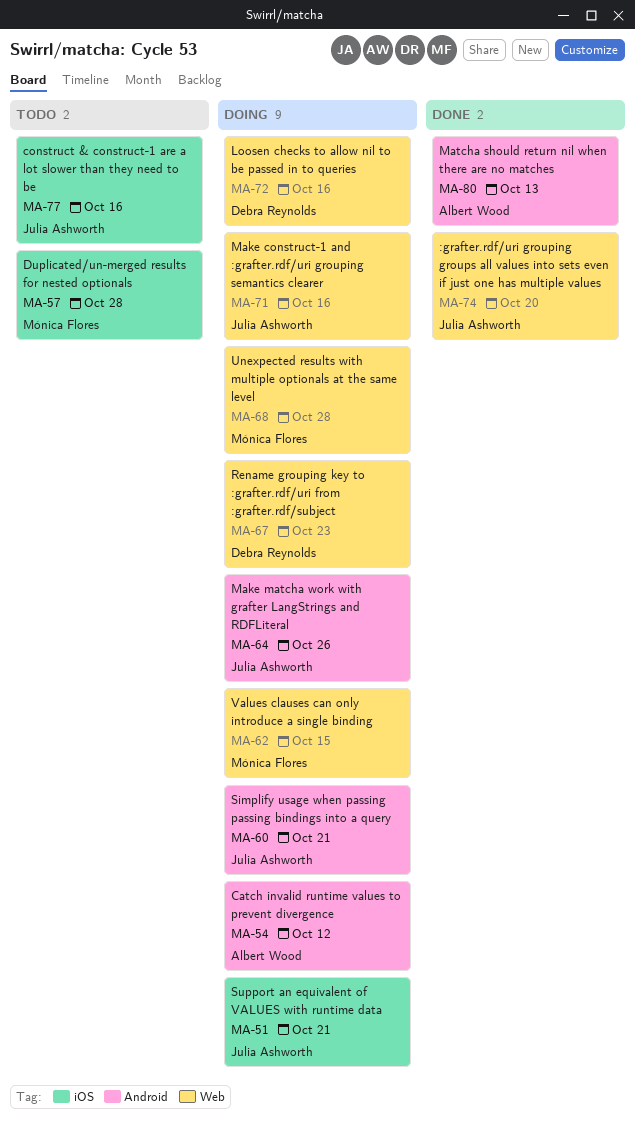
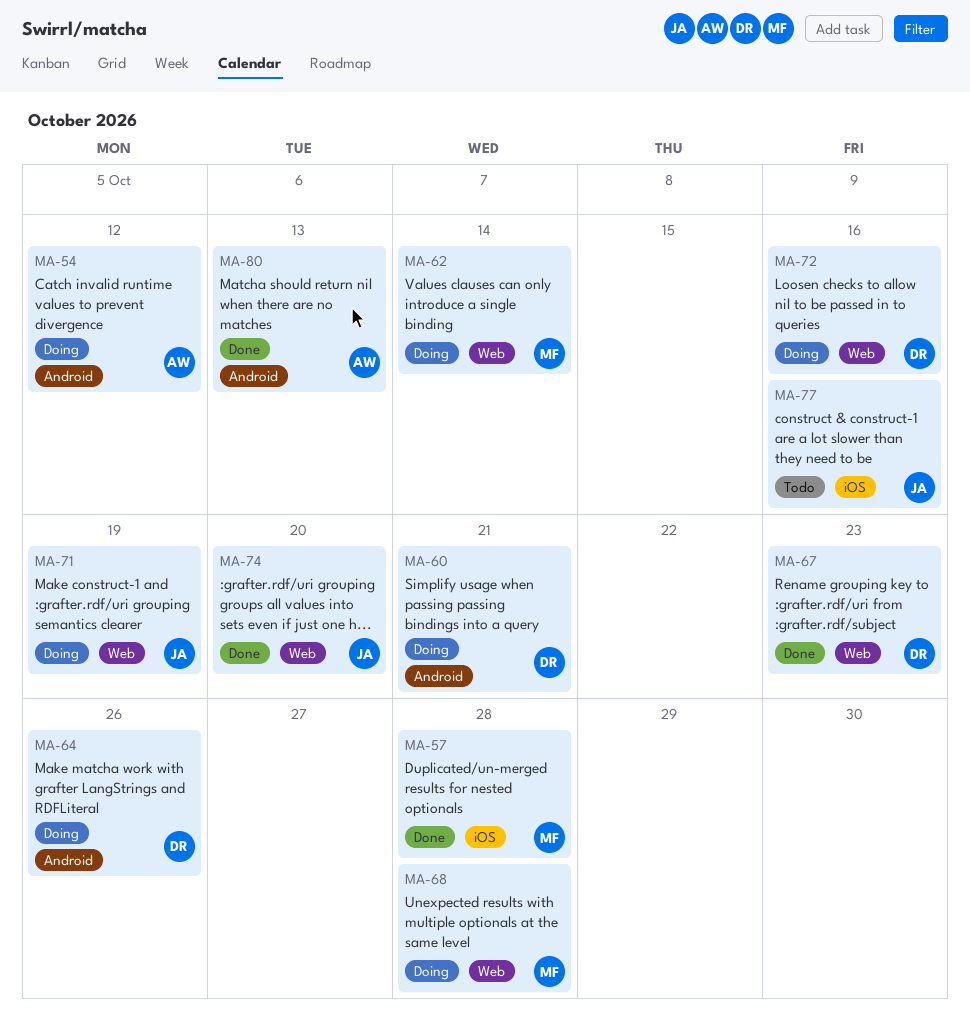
MA-51: present -> none
MA-57, status: Todo -> Done
MA-60, owner: Julia Ashworth -> Debra Reynolds
MA-62, due: Oct 15 -> Oct 14
MA-64, owner: Julia Ashworth -> Debra Reynolds
MA-67, status: Doing -> Done
MA-71, due: Oct 16 -> Oct 19

